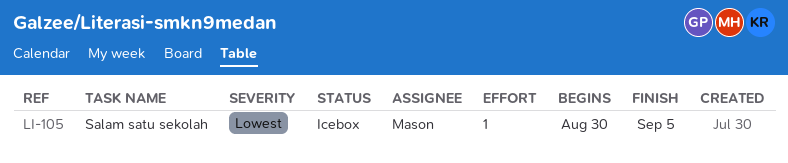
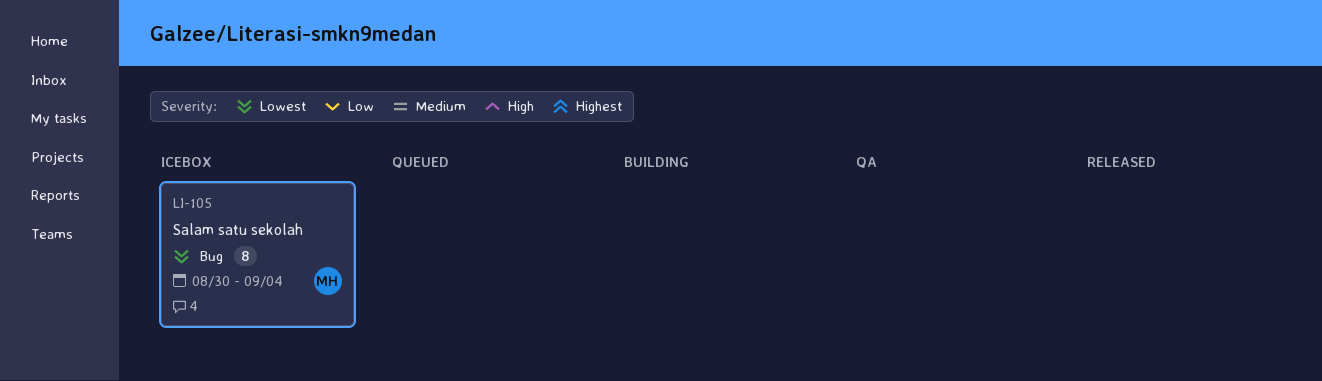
LI-105, estimate: 1 -> 8
LI-105, due: Sep 5 -> Sep 4

